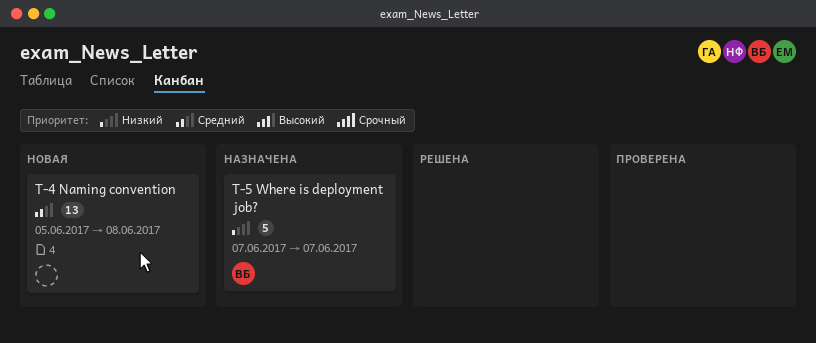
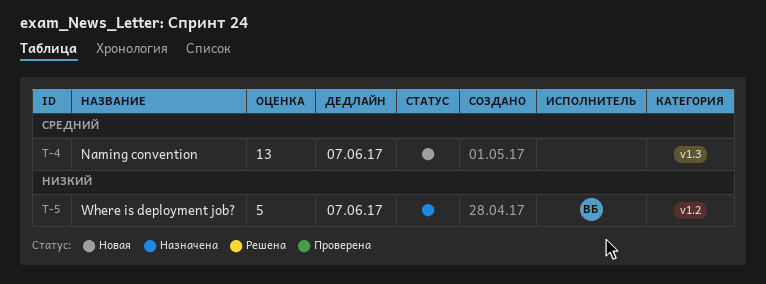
T-4, due: Jun 8 -> Jun 7

